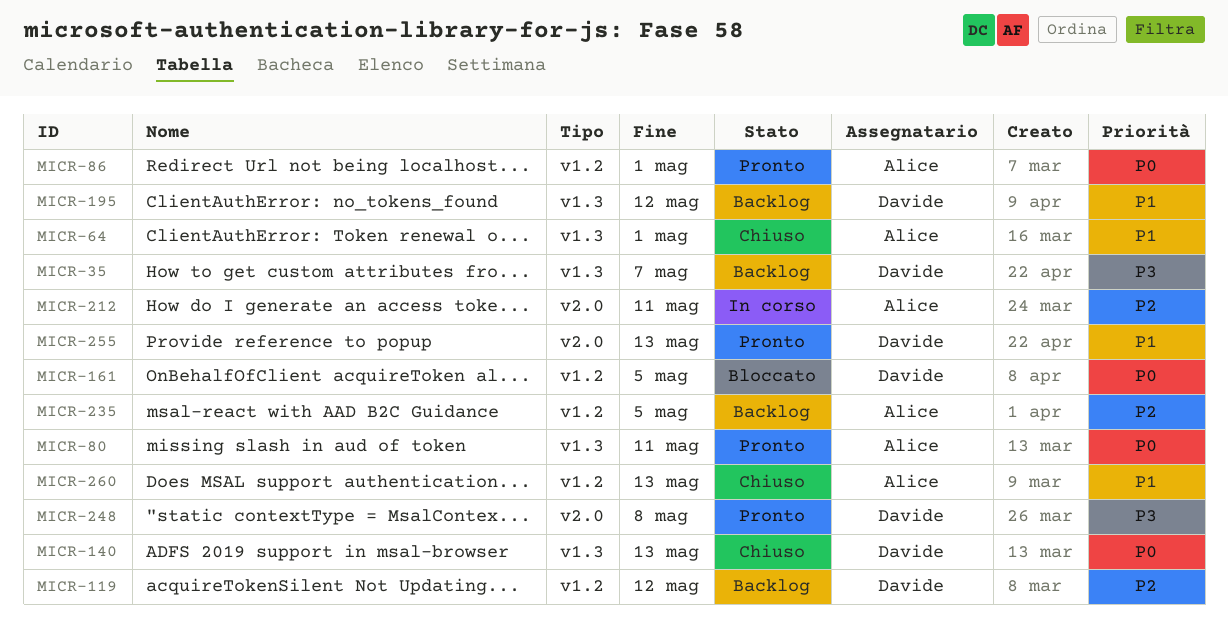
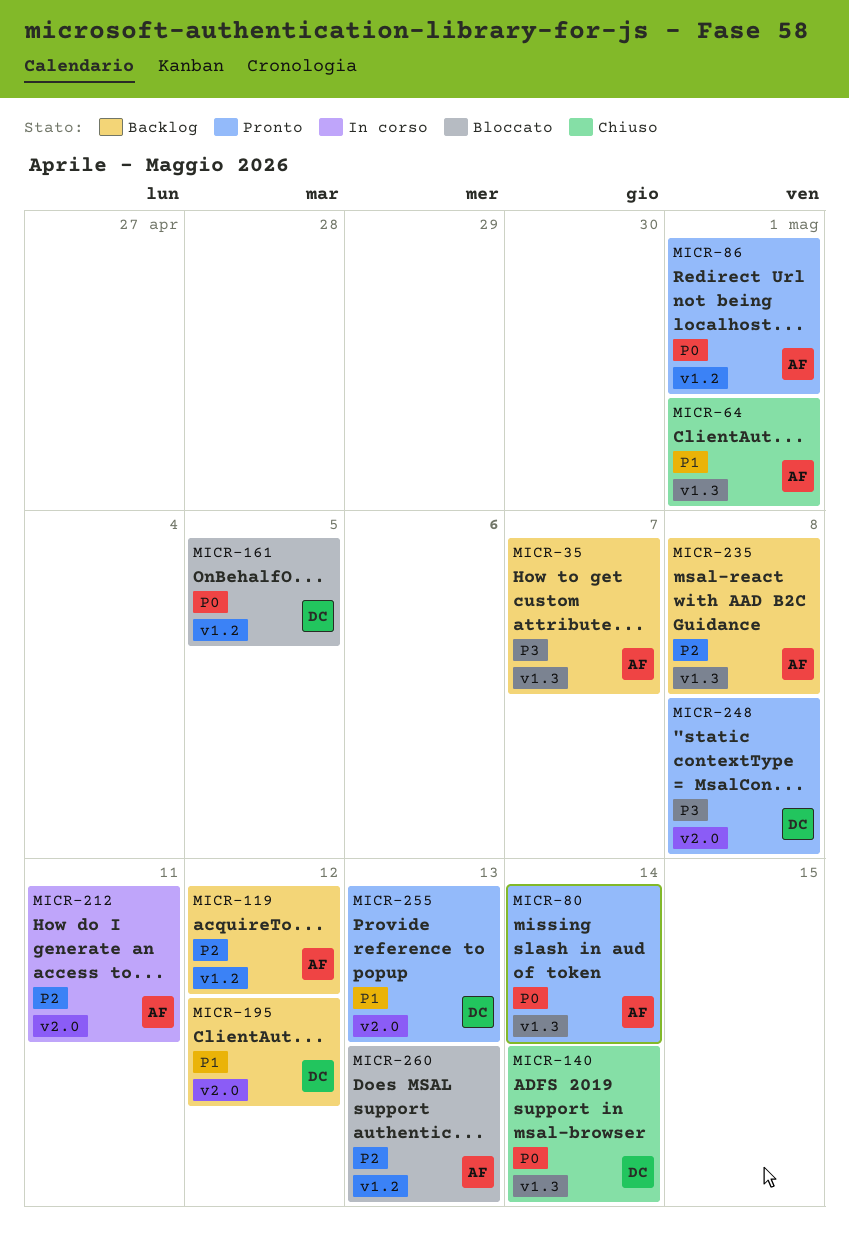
MICR-35, owner: Davide -> Alice
MICR-80, due: May 11 -> May 14
MICR-119, owner: Davide -> Alice
MICR-140, due: May 13 -> May 14
MICR-195, label: v1.3 -> v2.0
MICR-235, label: v1.2 -> v1.3
MICR-235, due: May 5 -> May 8
MICR-260, status: Chiuso -> Bloccato
MICR-260, priority: P1 -> P2

